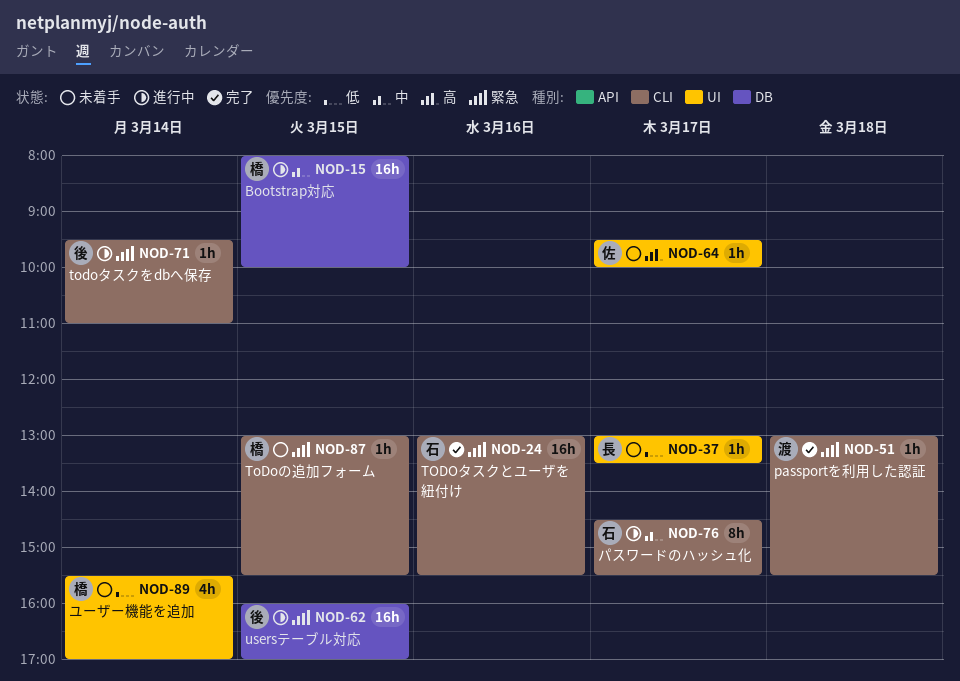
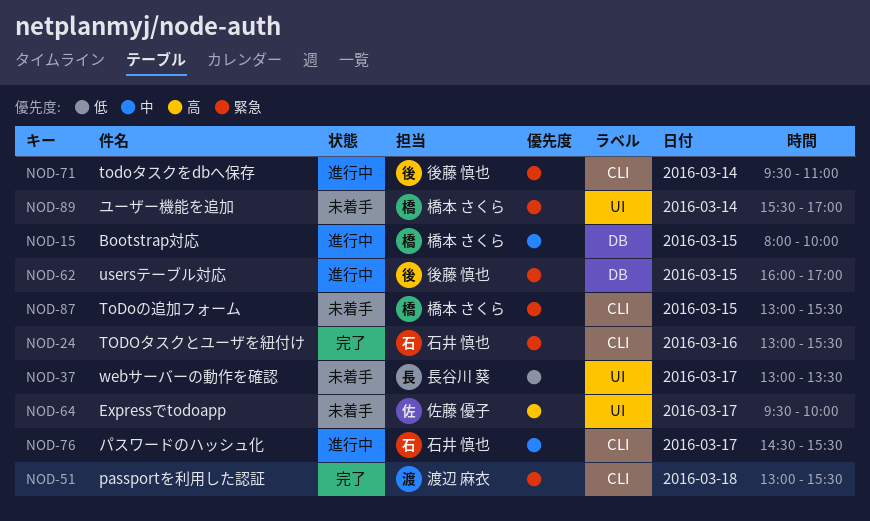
NOD-89, priority: 低 -> 緊急

